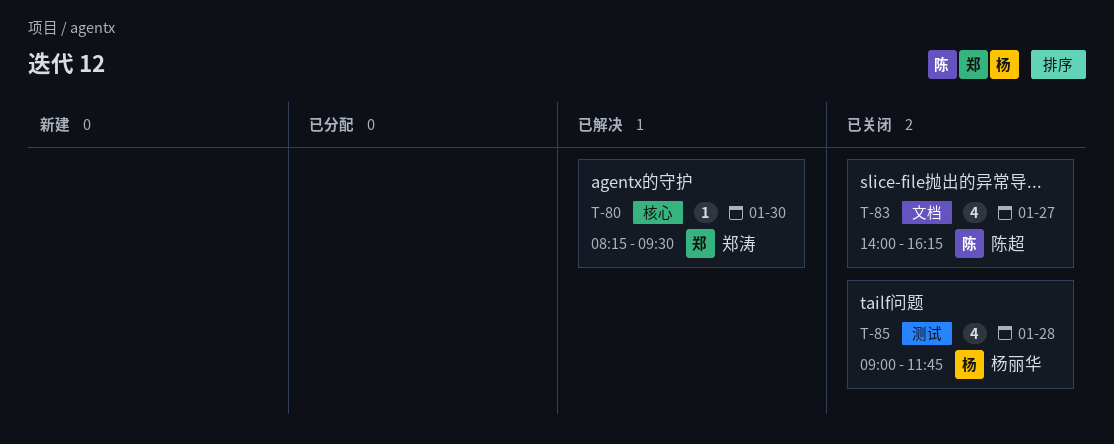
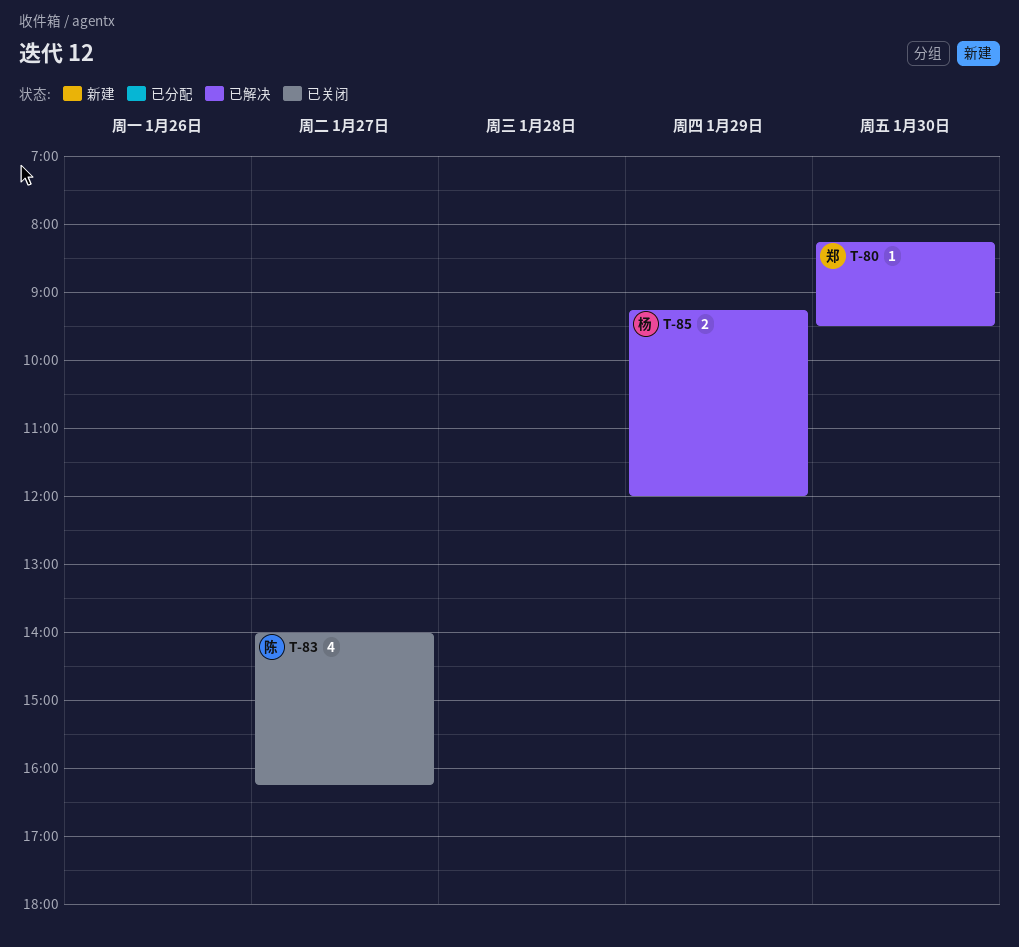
T-85, status: 已关闭 -> 已解决
T-85, estimate: 4 -> 2
T-85, day: Jan 28 -> Jan 29
T-85, begins: 09:00 -> 09:15
T-85, ends: 11:45 -> 12:00

